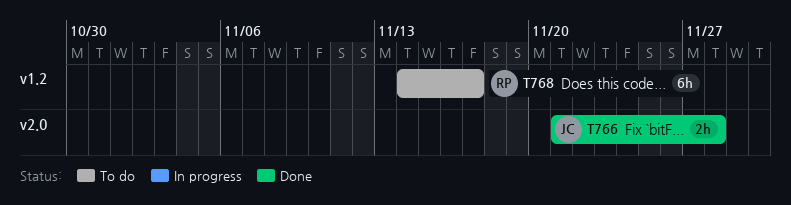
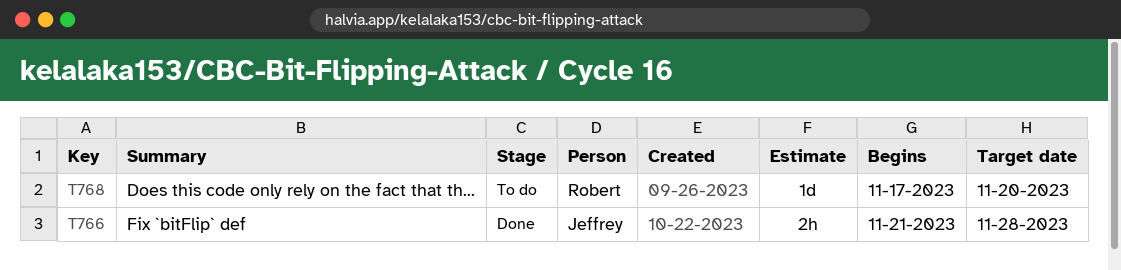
T768, estimate: 6h -> 1d
T768, start: Nov 14 -> Nov 17
T768, due: Nov 17 -> Nov 20

